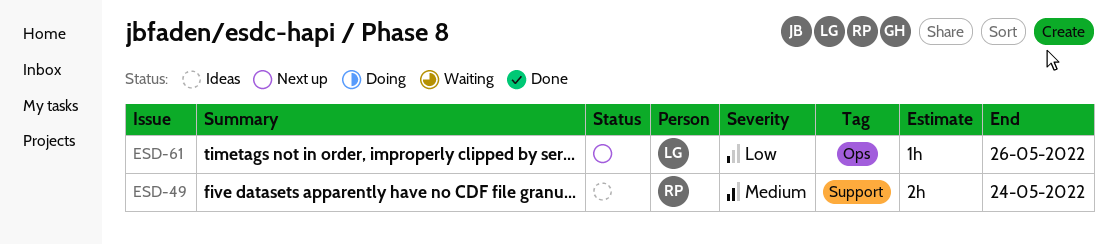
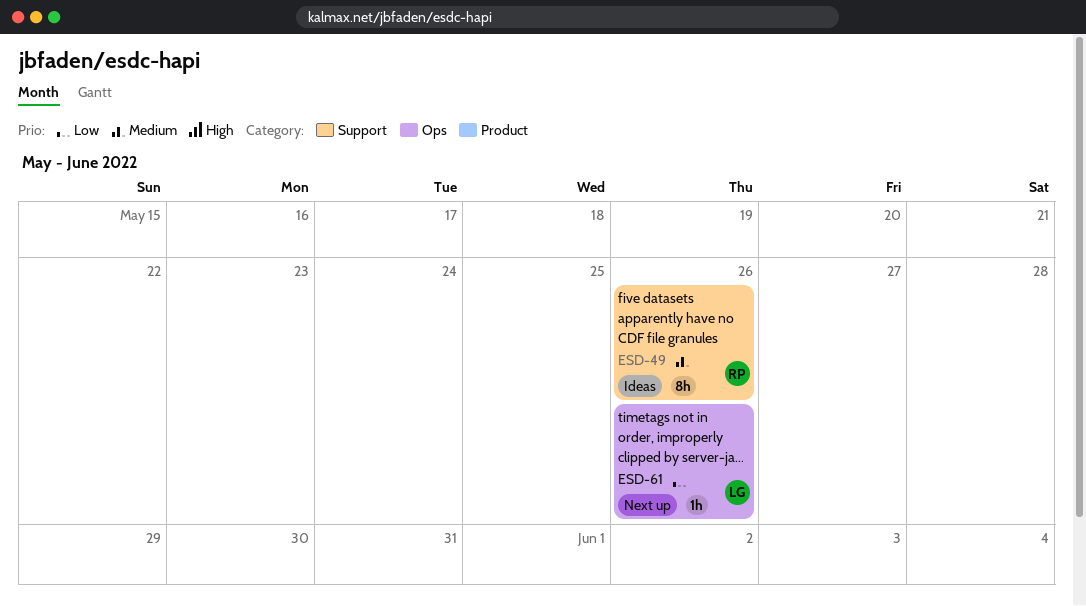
ESD-49, estimate: 2h -> 8h
ESD-49, due: May 24 -> May 26

